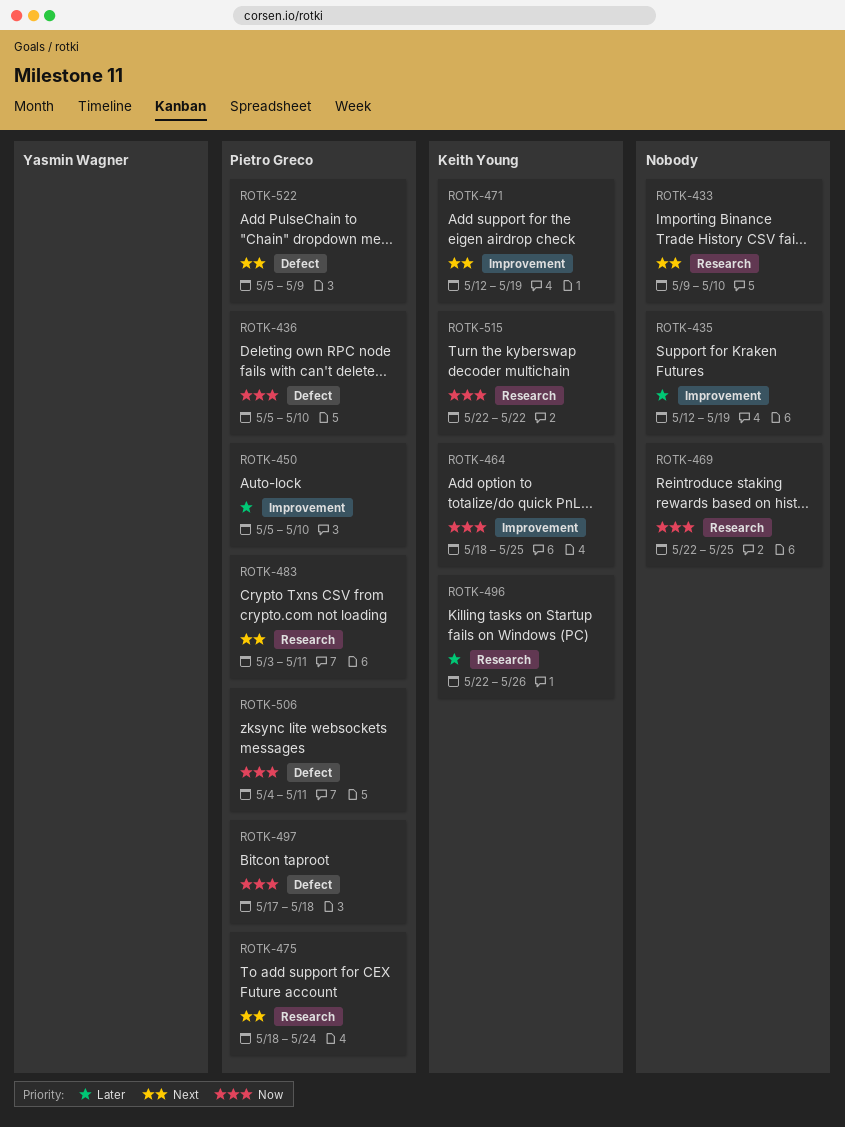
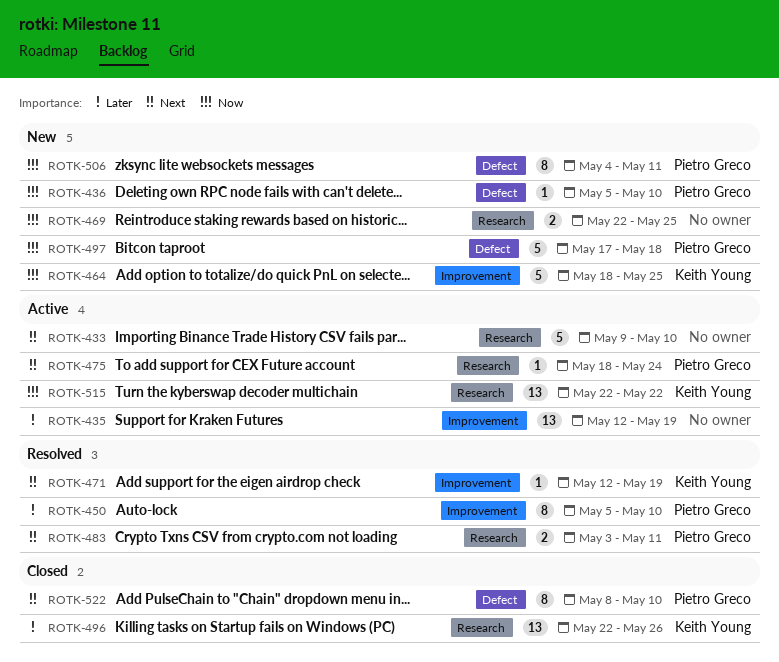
ROTK-522, start: May 5 -> May 8
ROTK-522, due: May 9 -> May 10

